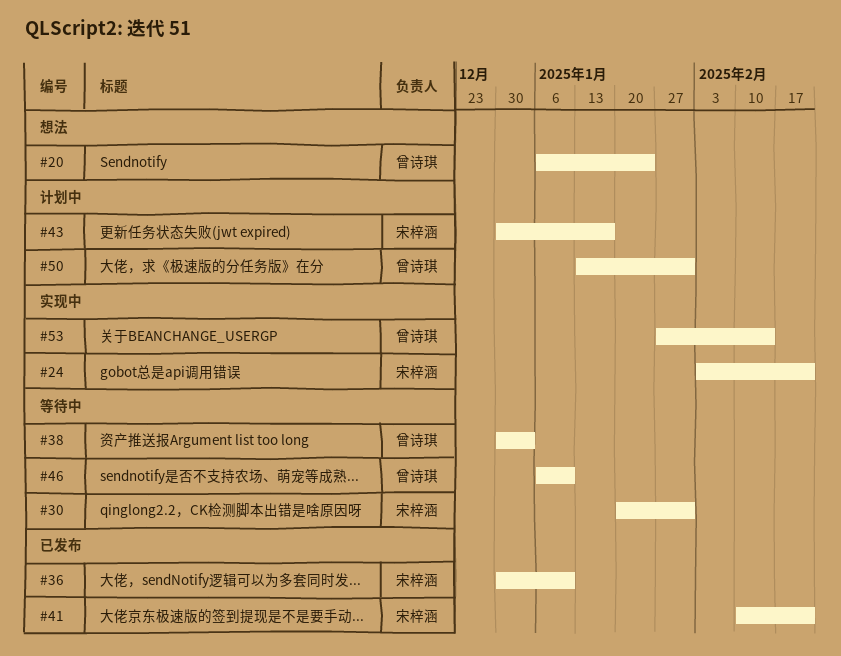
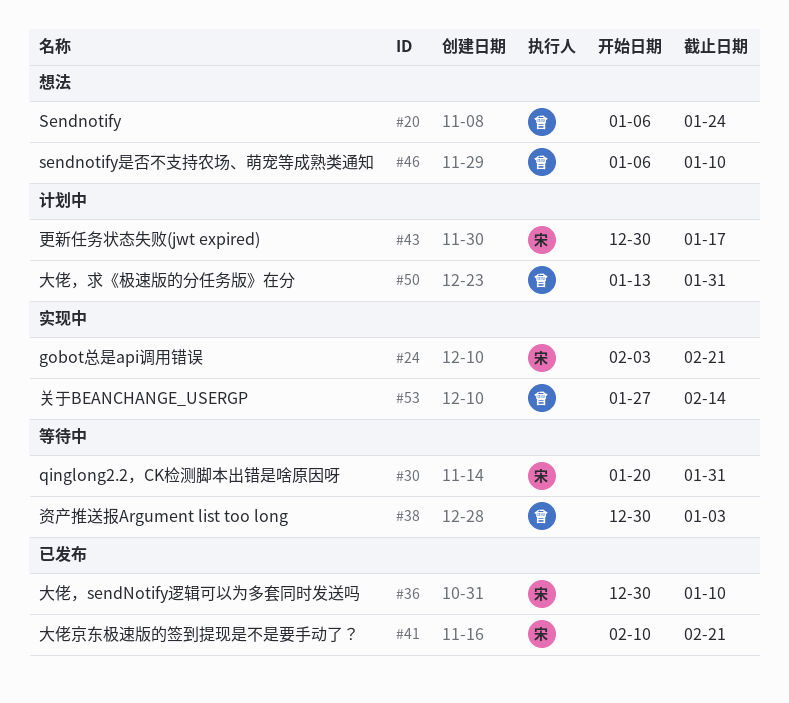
#46, status: 等待中 -> 想法

